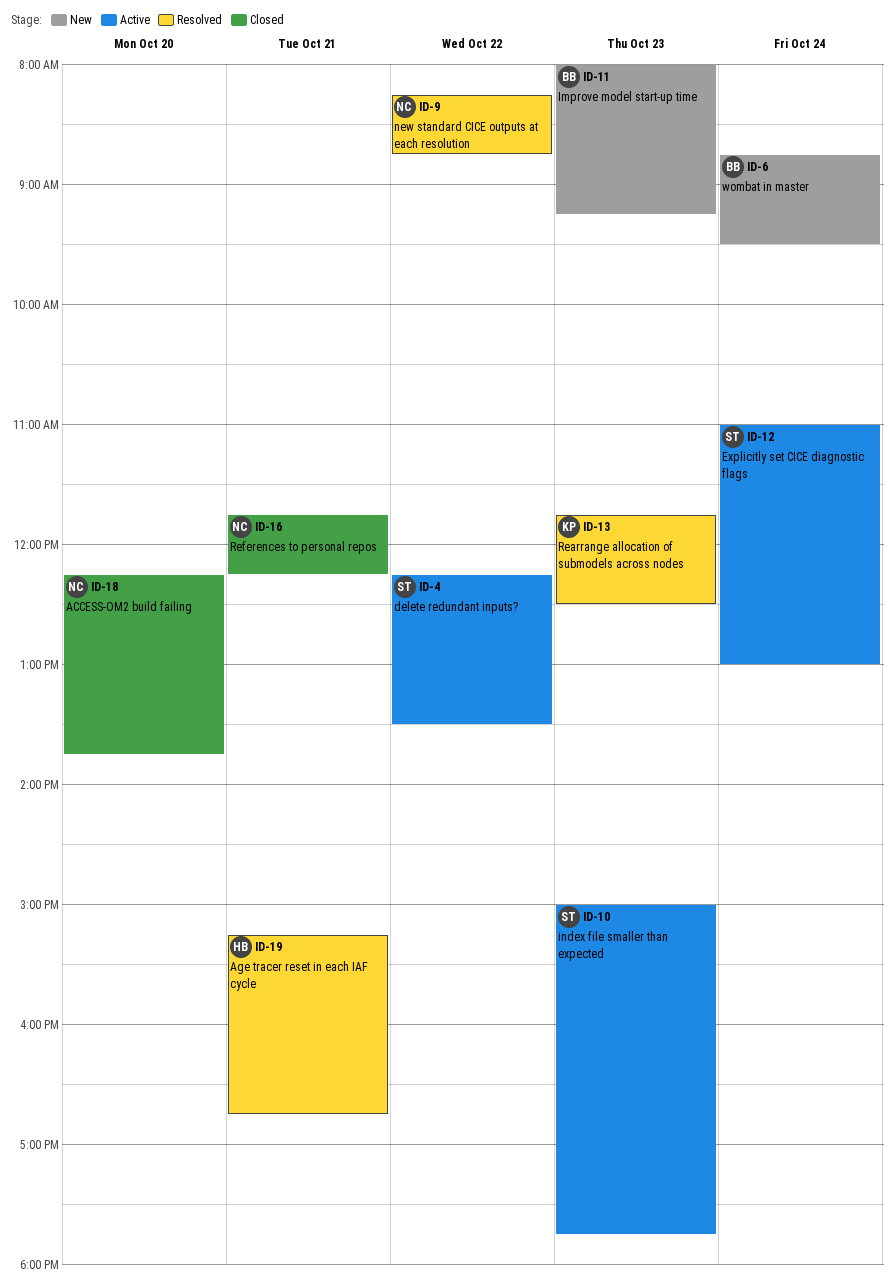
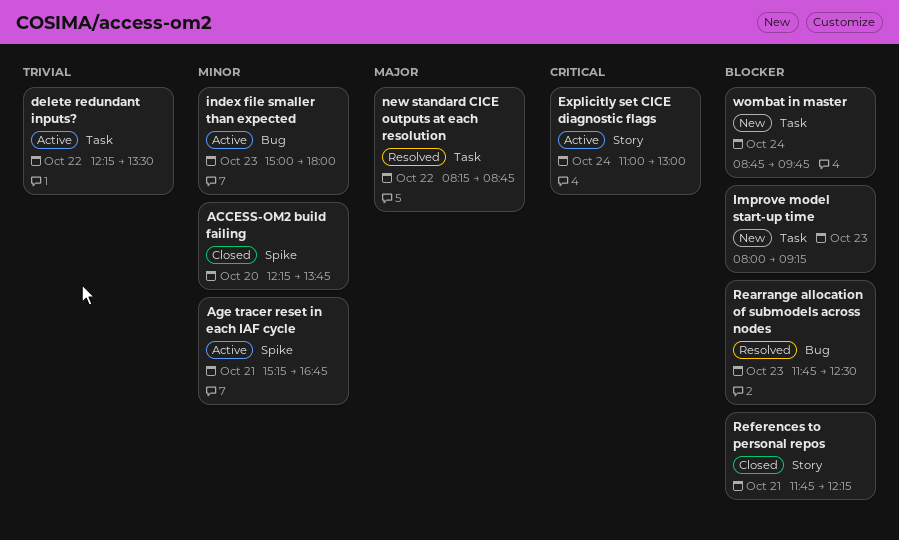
Age tracer reset in each IAF cycle, status: Resolved -> Active
index file smaller than expected, ends: 17:45 -> 18:00
wombat in master, ends: 09:30 -> 09:45

